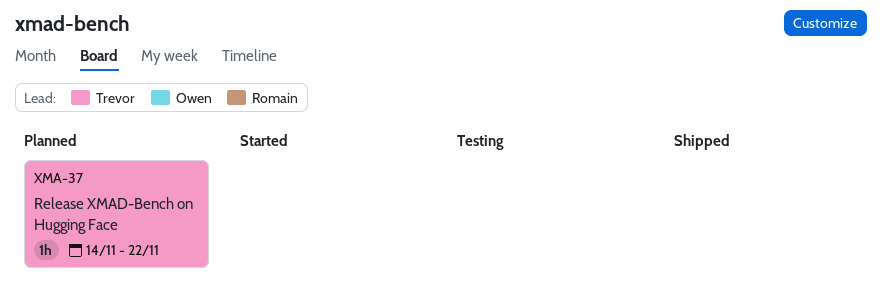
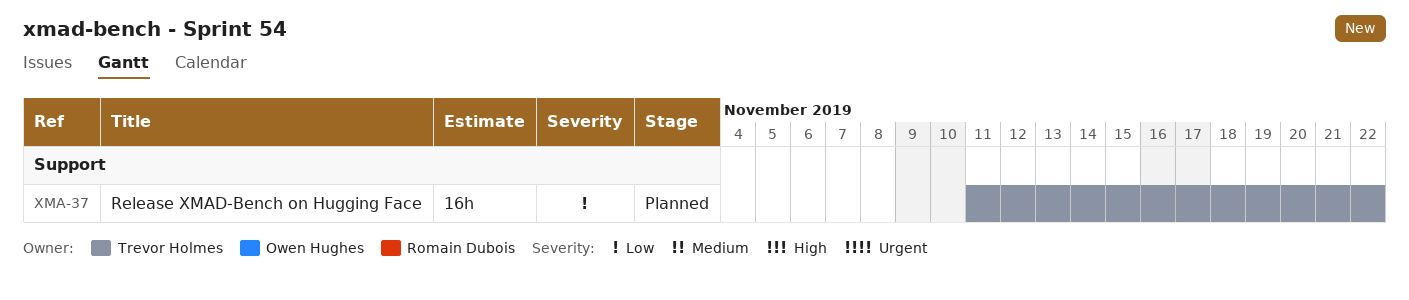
XMA-37, estimate: 1h -> 16h
XMA-37, start: Nov 14 -> Nov 11

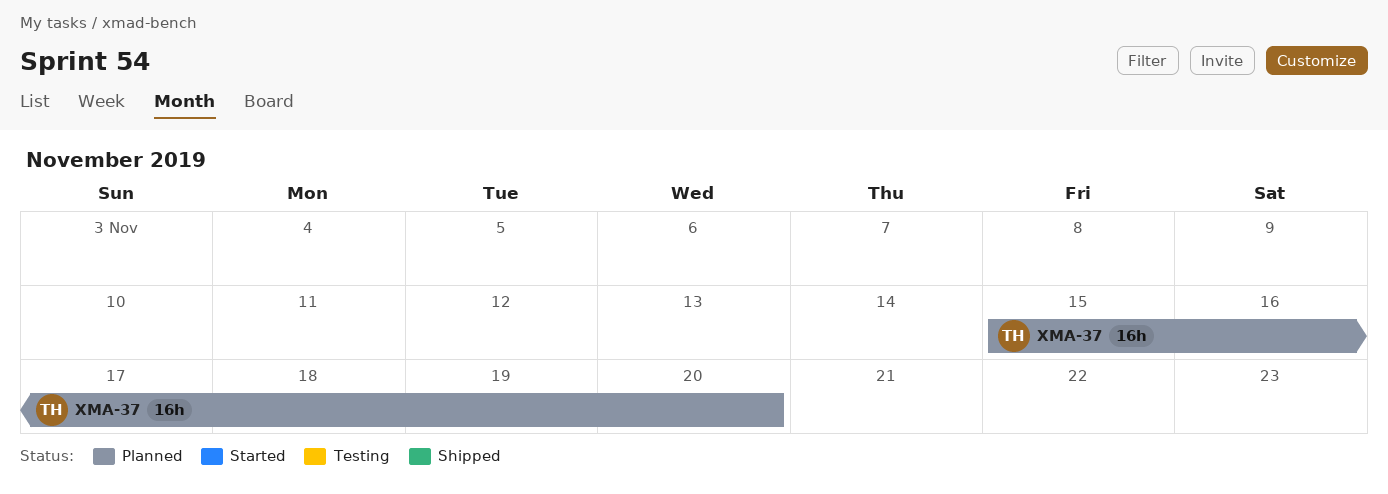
XMA-37, start: Nov 11 -> Nov 15
XMA-37, due: Nov 22 -> Nov 20

